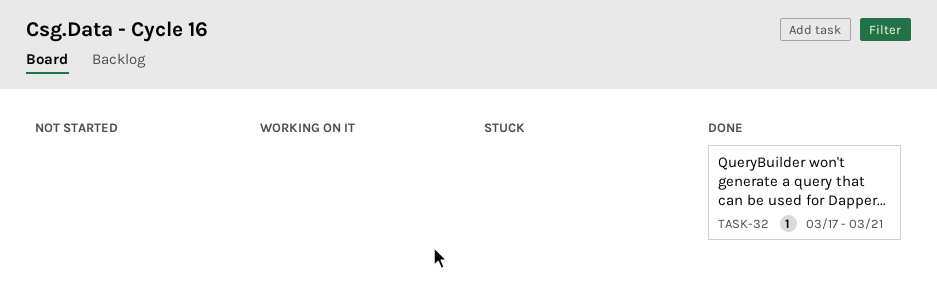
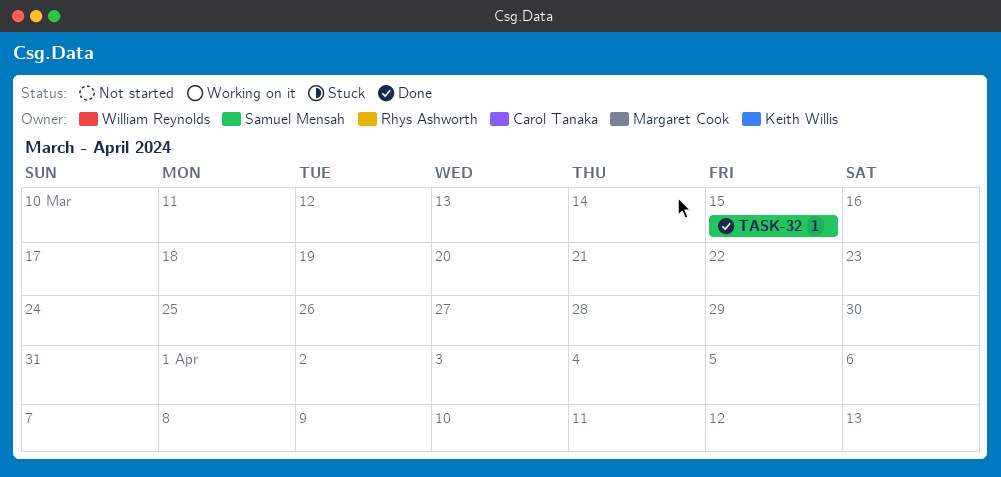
TASK-32, start: Mar 17 -> Mar 15
TASK-32, due: Mar 21 -> Mar 15

